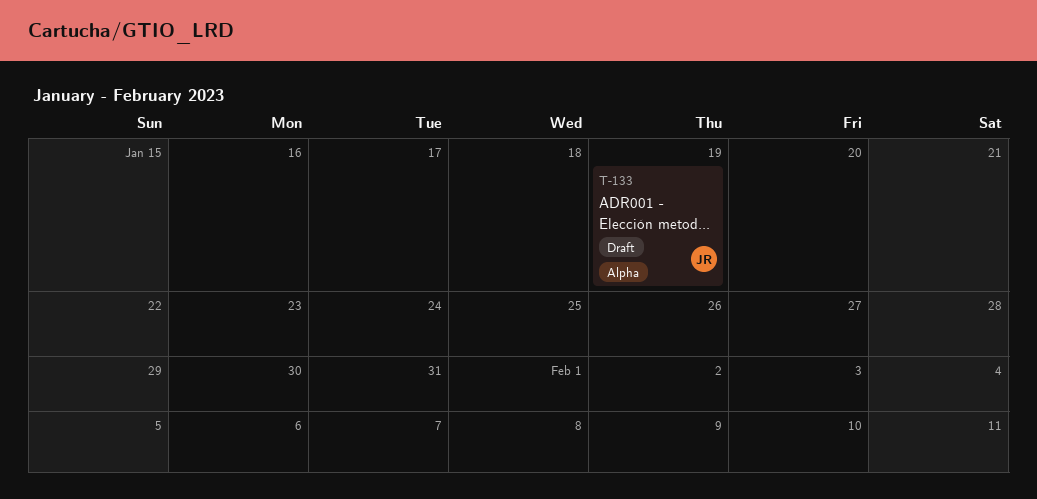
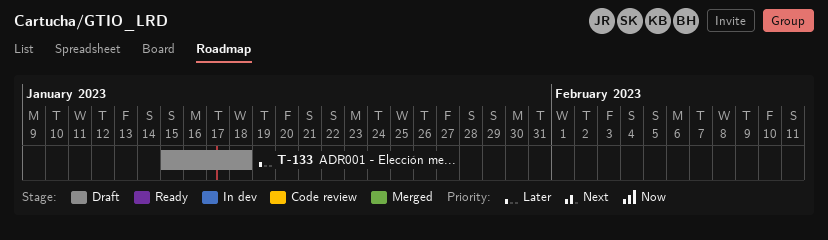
T-133, due: Jan 19 -> Jan 18

